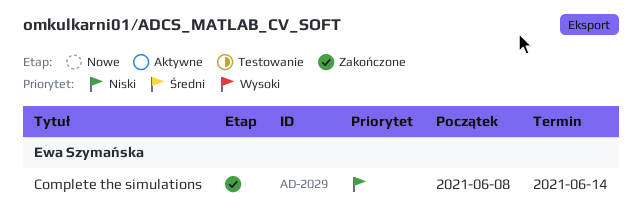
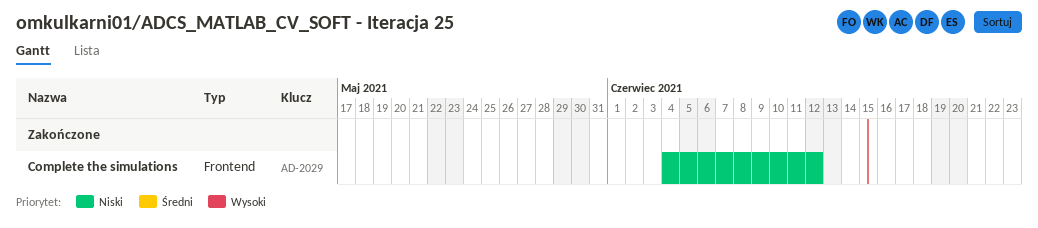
AD-2029, start: Jun 8 -> Jun 4
AD-2029, due: Jun 14 -> Jun 12

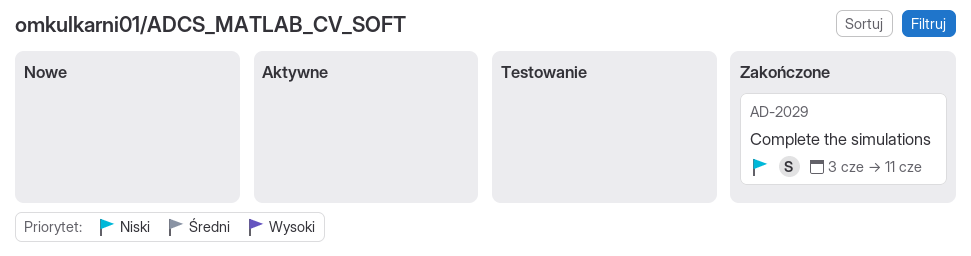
AD-2029, start: Jun 4 -> Jun 3
AD-2029, due: Jun 12 -> Jun 11

